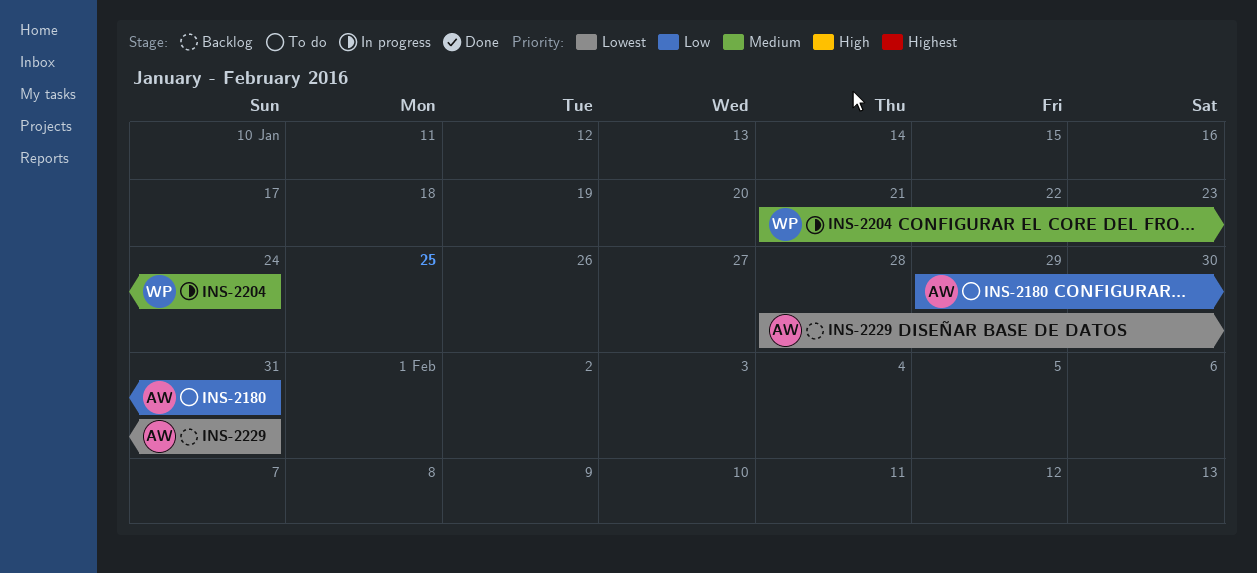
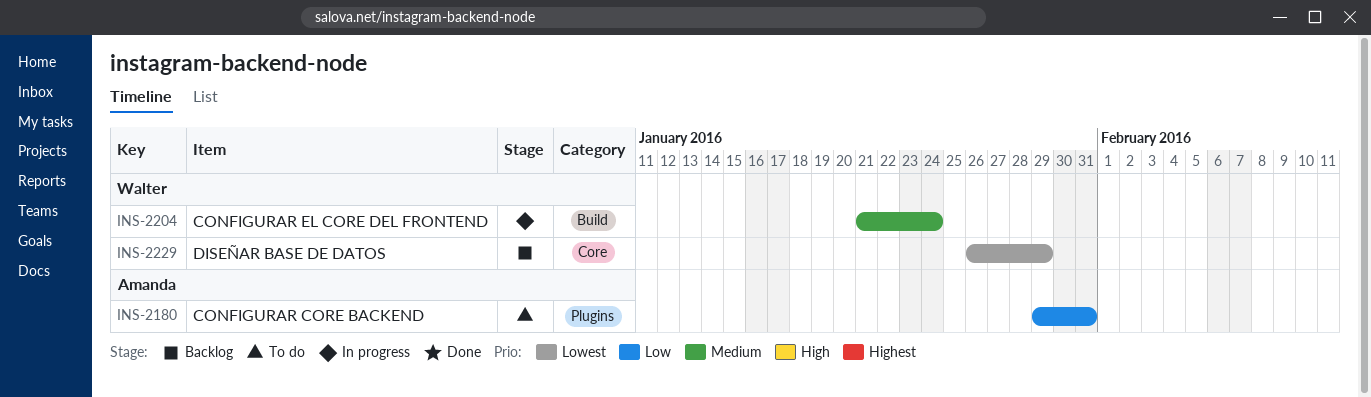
INS-2229, owner: Amanda -> Walter
INS-2229, start: Jan 28 -> Jan 26
INS-2229, due: Jan 31 -> Jan 29

